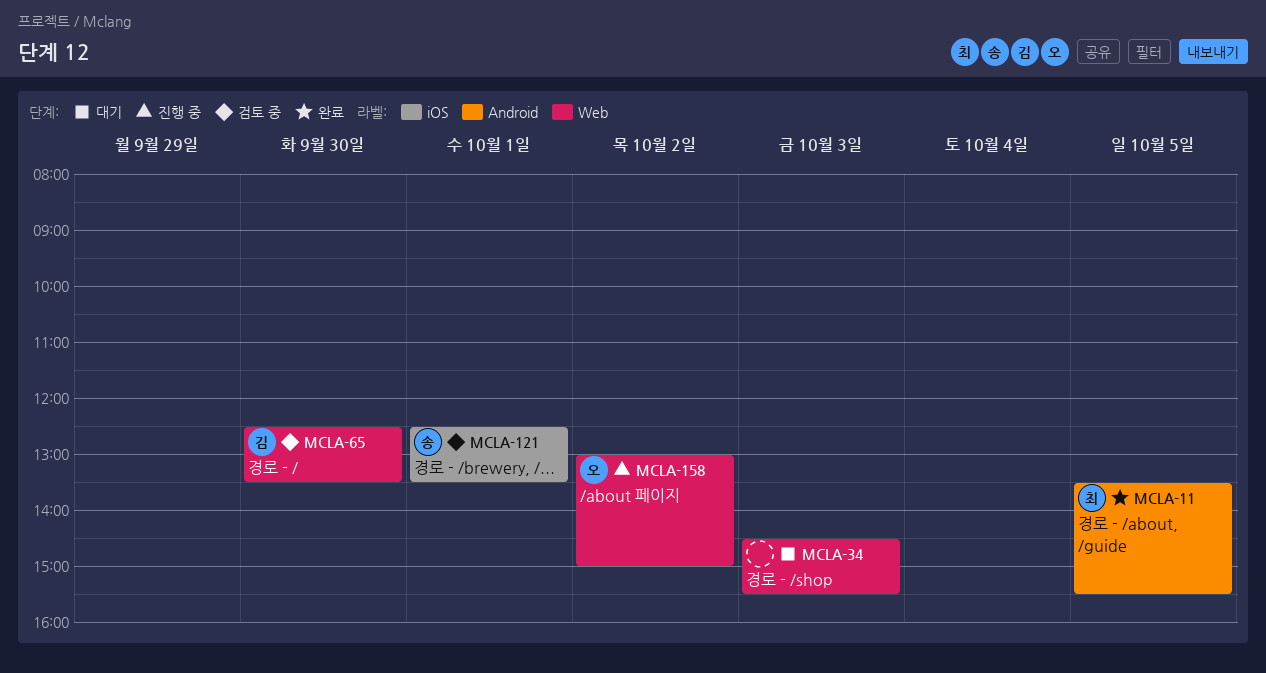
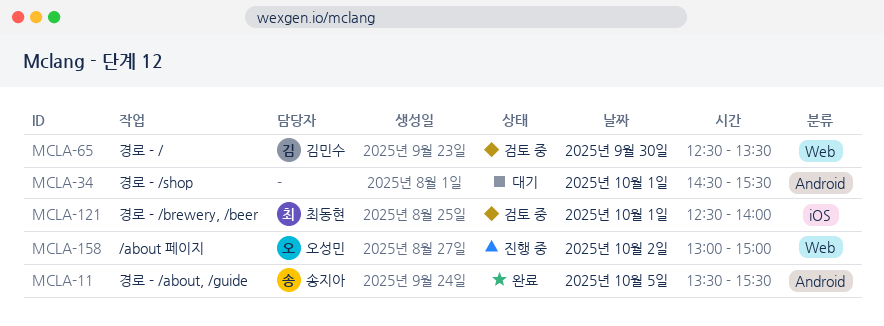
MCLA-11, owner: 최동현 -> 송지아
MCLA-34, label: Web -> Android
MCLA-34, day: Oct 3 -> Oct 1
MCLA-121, owner: 송지아 -> 최동현
MCLA-121, ends: 13:30 -> 14:00

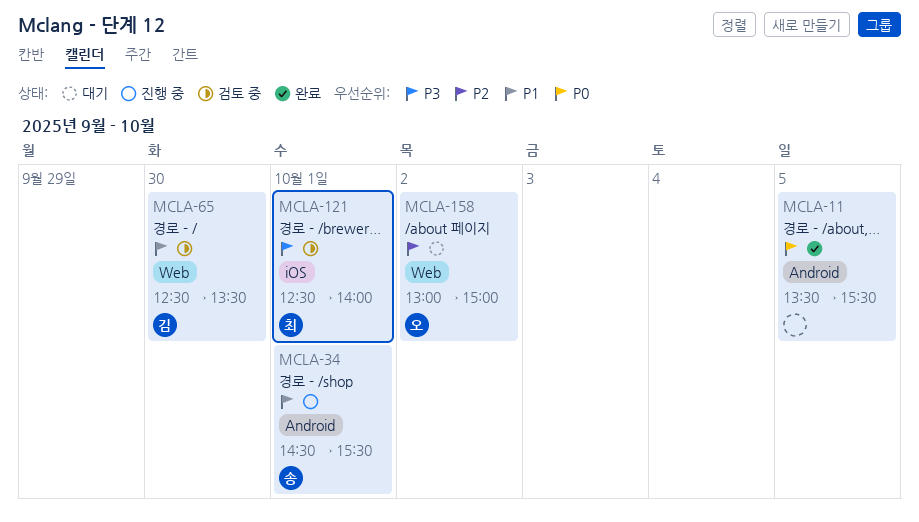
MCLA-11, owner: 송지아 -> none
MCLA-34, status: 대기 -> 진행 중
MCLA-34, owner: none -> 송지아
MCLA-158, status: 진행 중 -> 대기

